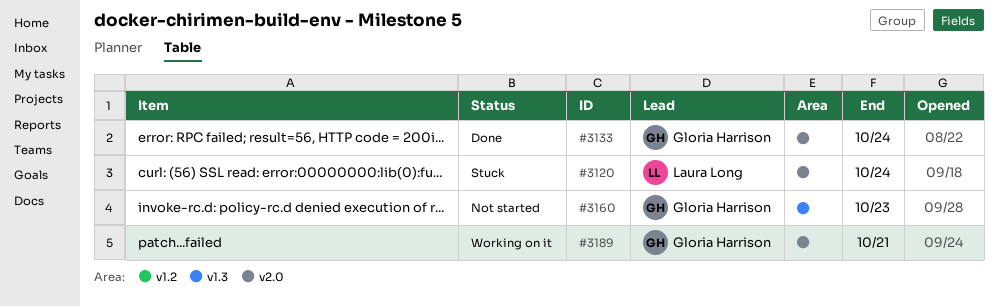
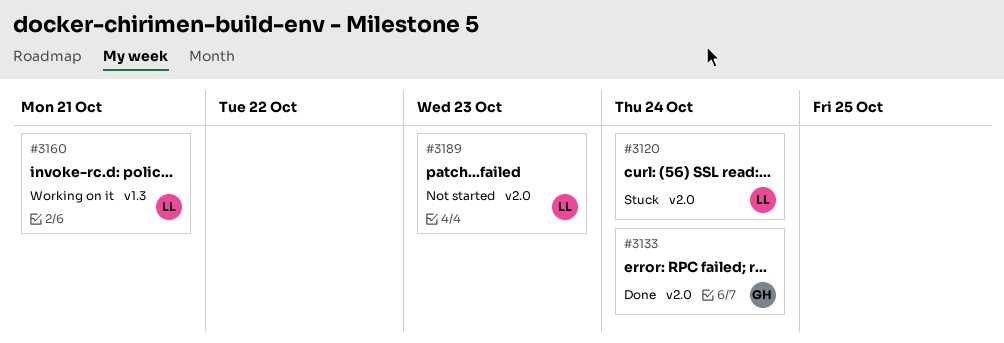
#3160, status: Not started -> Working on it
#3160, owner: Gloria Harrison -> Laura Long
#3160, due: Oct 23 -> Oct 21
#3189, status: Working on it -> Not started
#3189, owner: Gloria Harrison -> Laura Long
#3189, due: Oct 21 -> Oct 23

